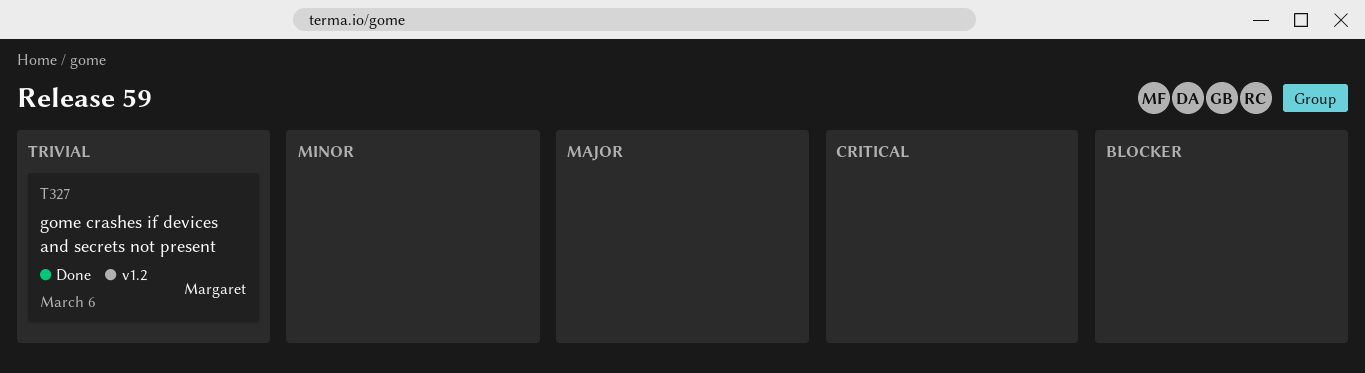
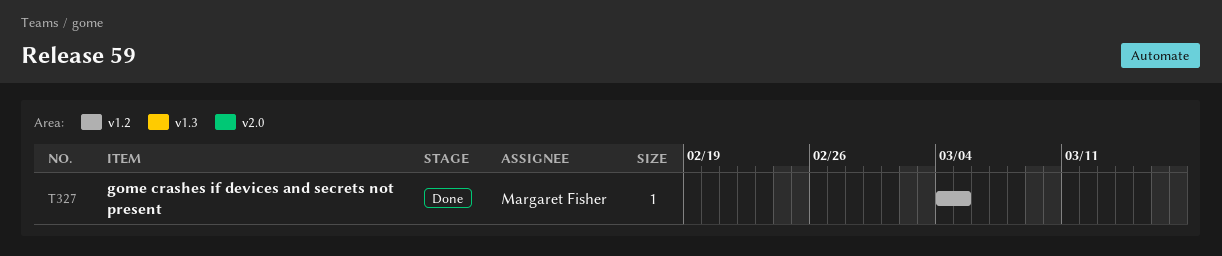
T327, due: Mar 6 -> Mar 5

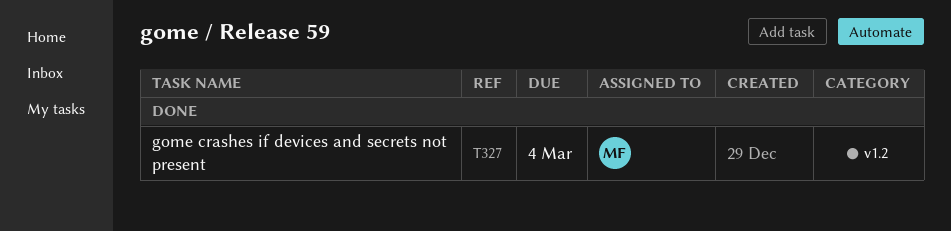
T327, due: Mar 5 -> Mar 4

